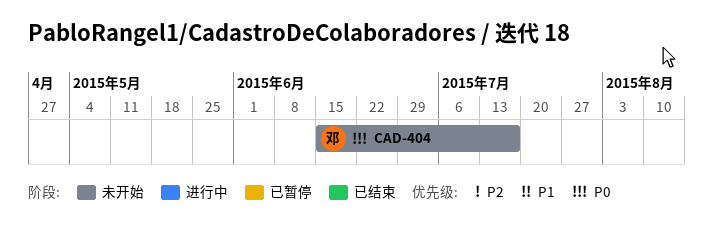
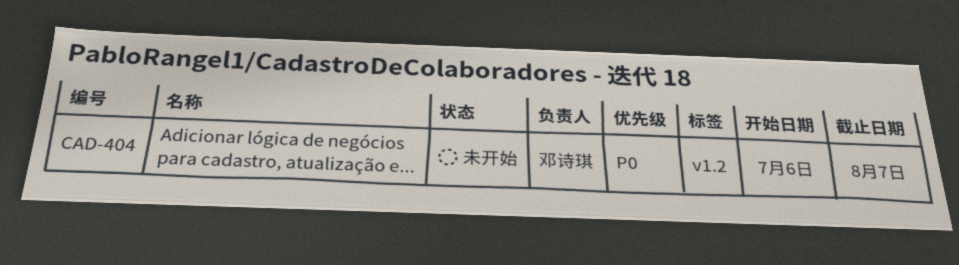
CAD-404, start: Jun 15 -> Jul 6
CAD-404, due: Jul 17 -> Aug 7

